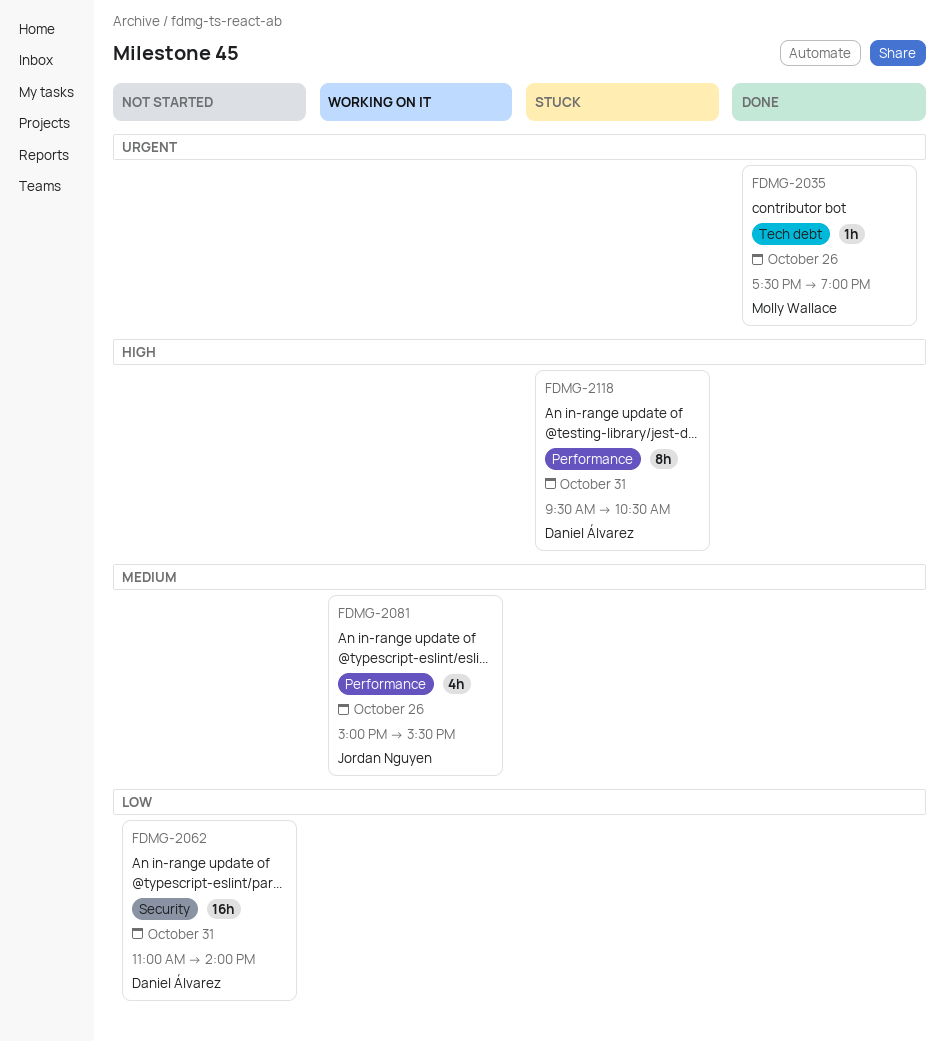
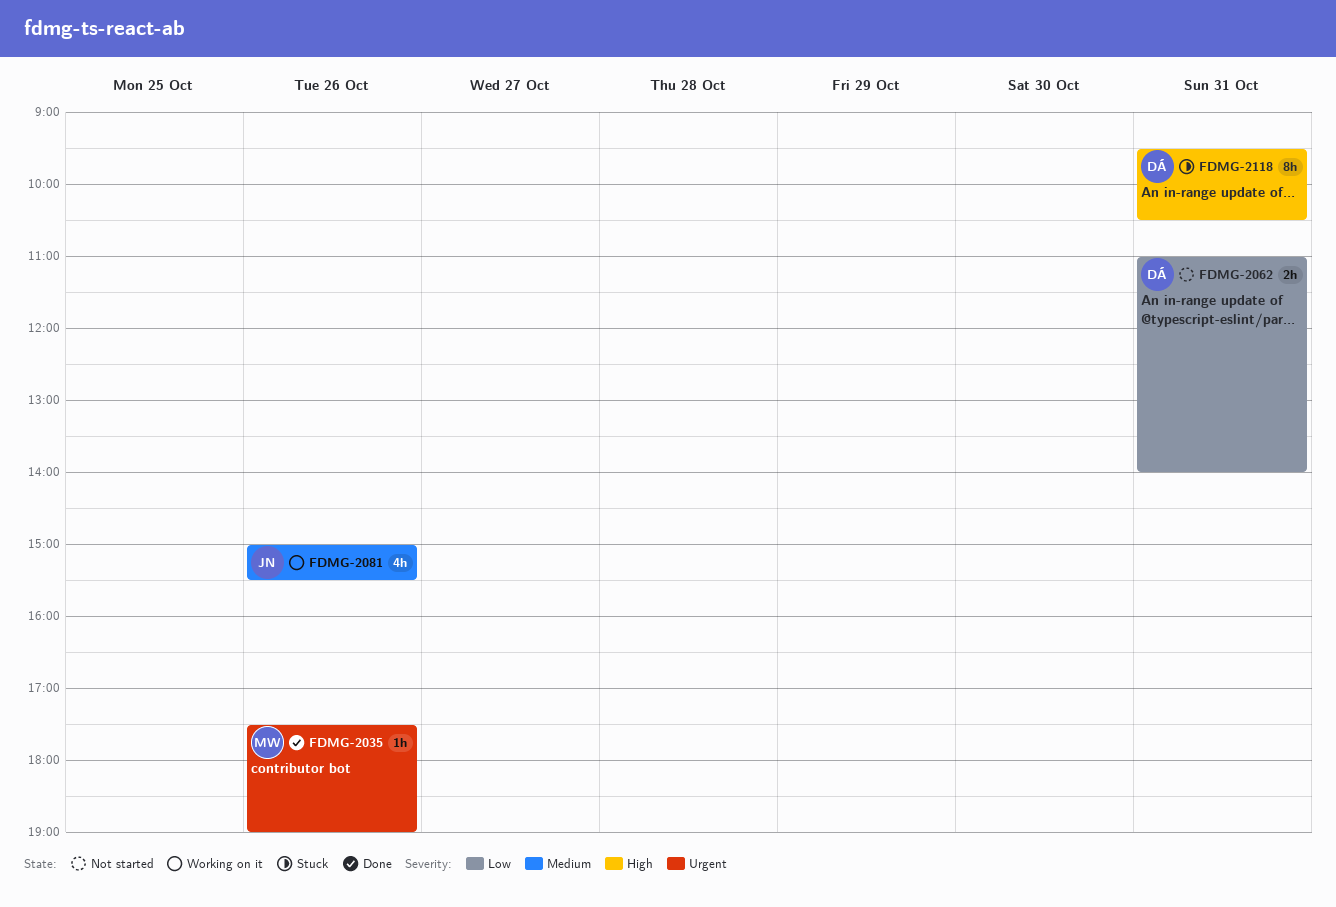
FDMG-2062, estimate: 16h -> 2h

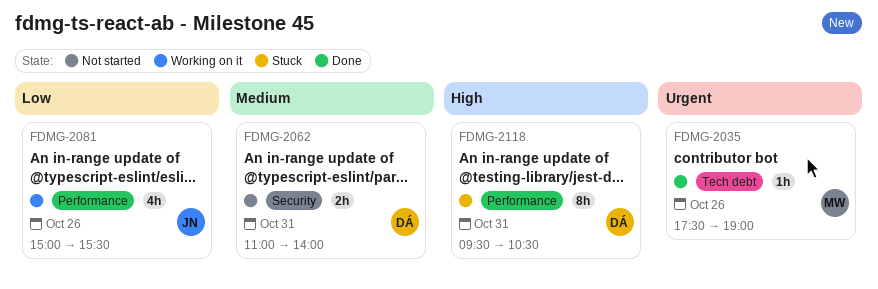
FDMG-2062, priority: Low -> Medium
FDMG-2081, priority: Medium -> Low

